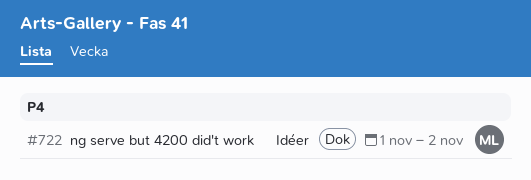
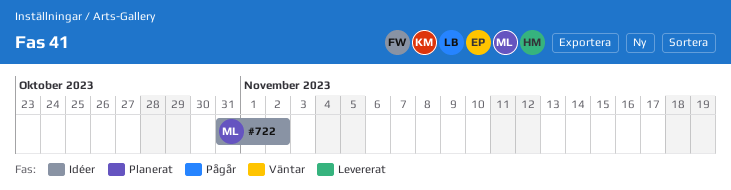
#722, start: Nov 1 -> Oct 31

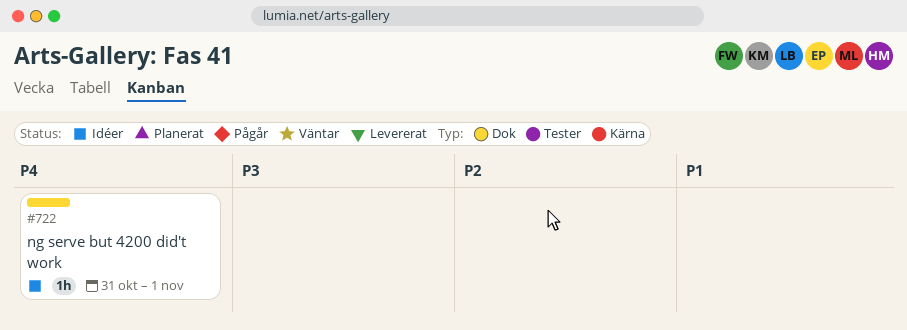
#722, due: Nov 2 -> Nov 1

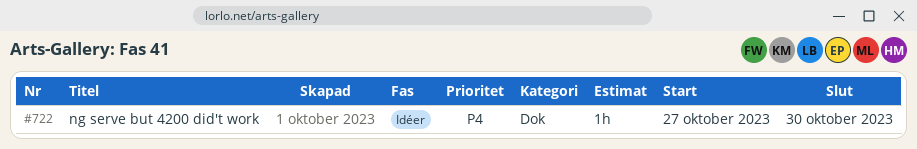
#722, start: Oct 31 -> Oct 27
#722, due: Nov 1 -> Oct 30

